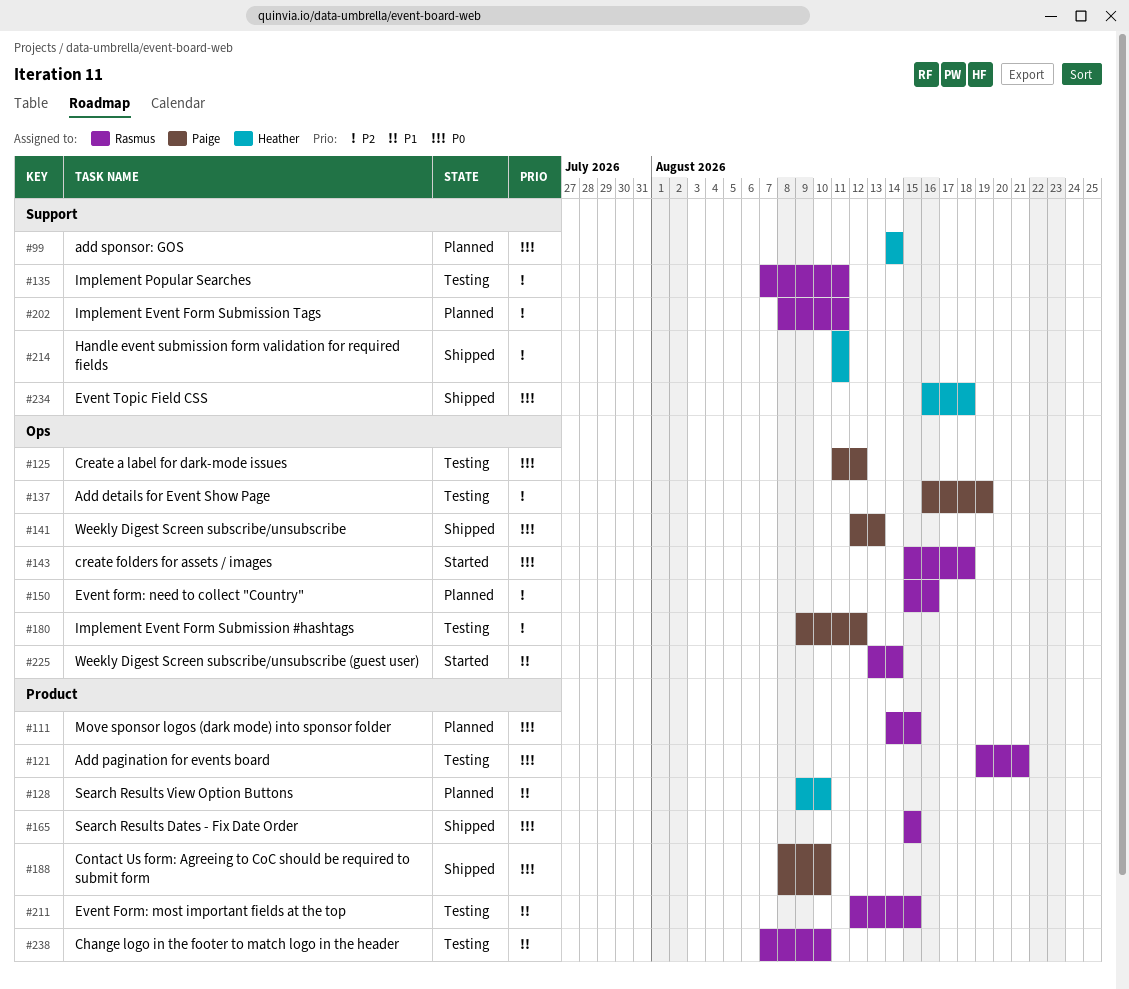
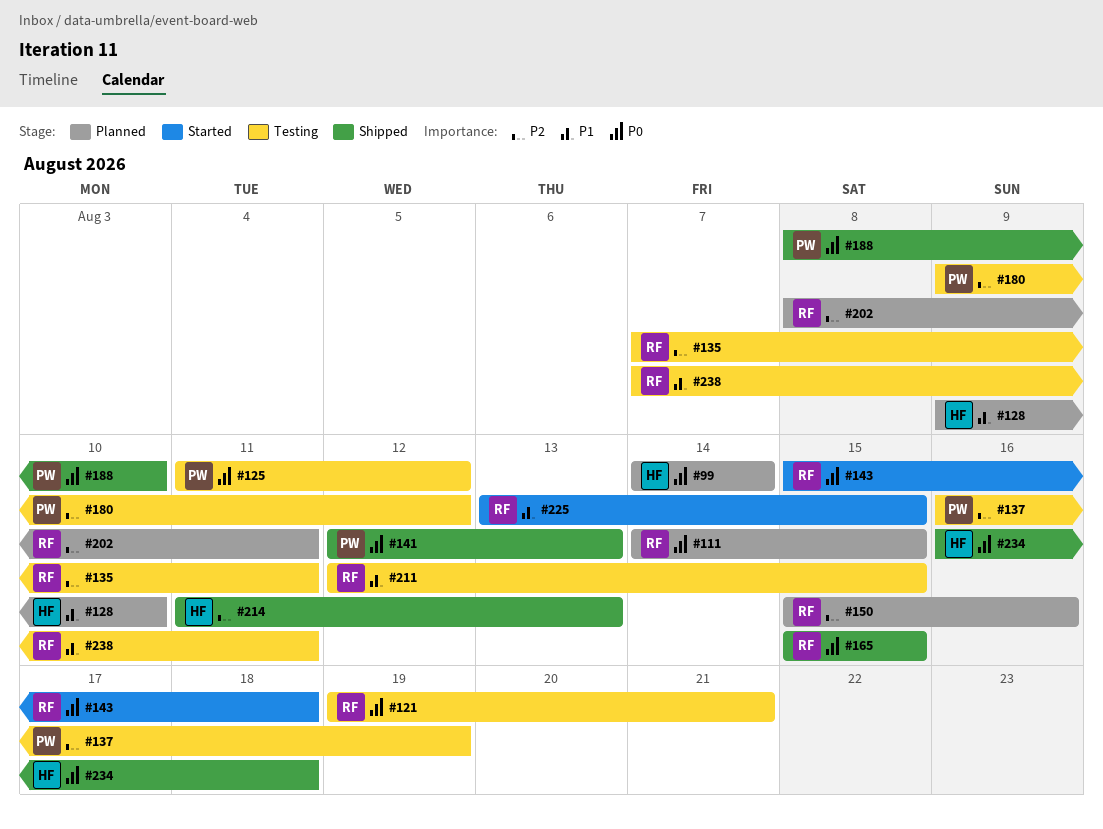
#214, due: Aug 11 -> Aug 13
#225, due: Aug 14 -> Aug 15
#238, due: Aug 10 -> Aug 11

